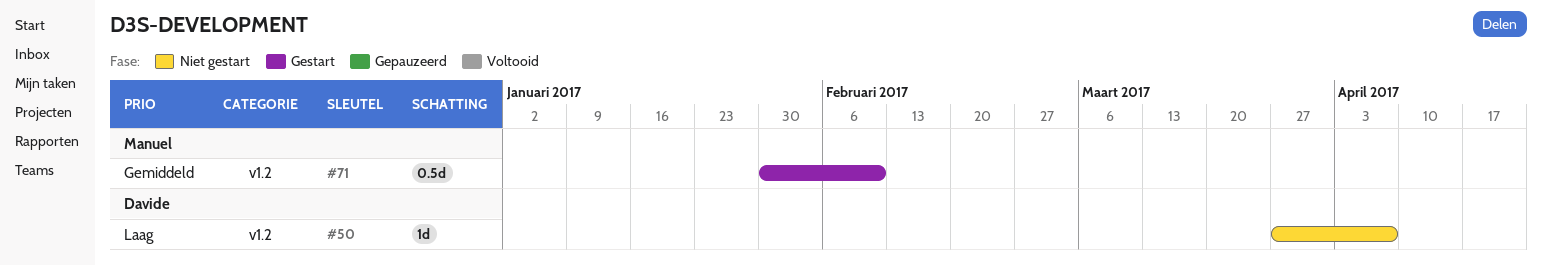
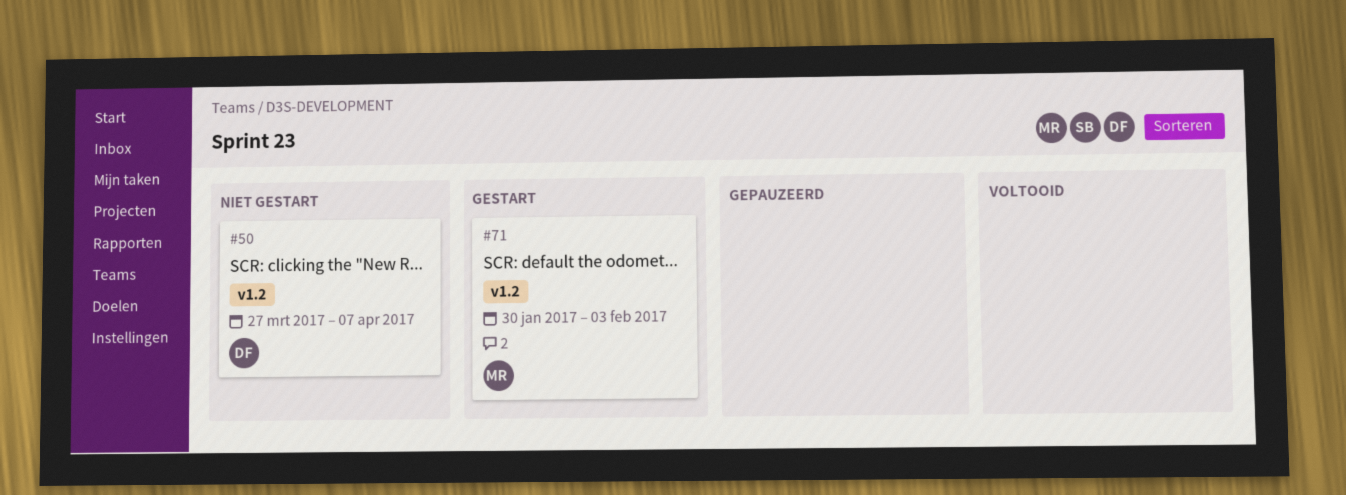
#71, due: Feb 10 -> Feb 3

